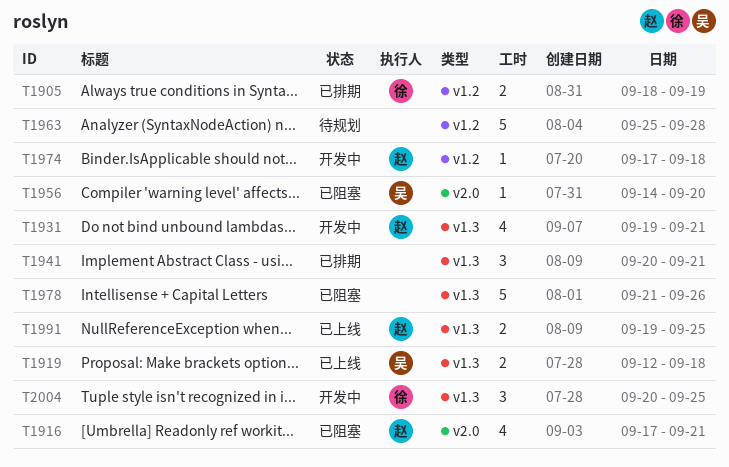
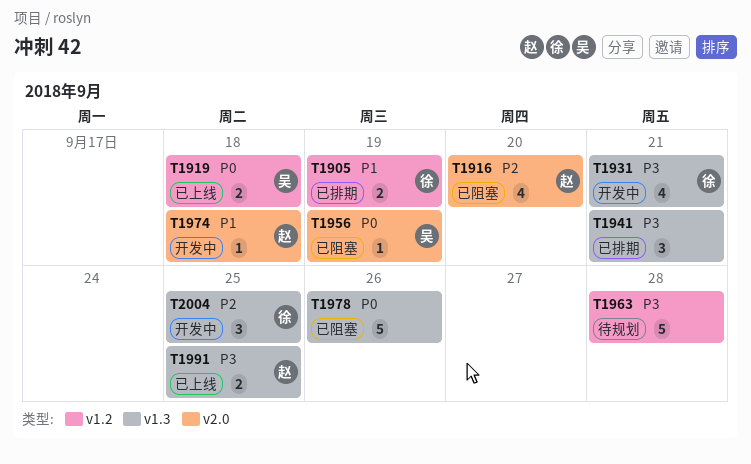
T1916, due: Sep 21 -> Sep 20
T1919, label: v1.3 -> v1.2
T1931, owner: 赵 -> 徐
T1956, due: Sep 20 -> Sep 19
T1974, label: v1.2 -> v2.0

